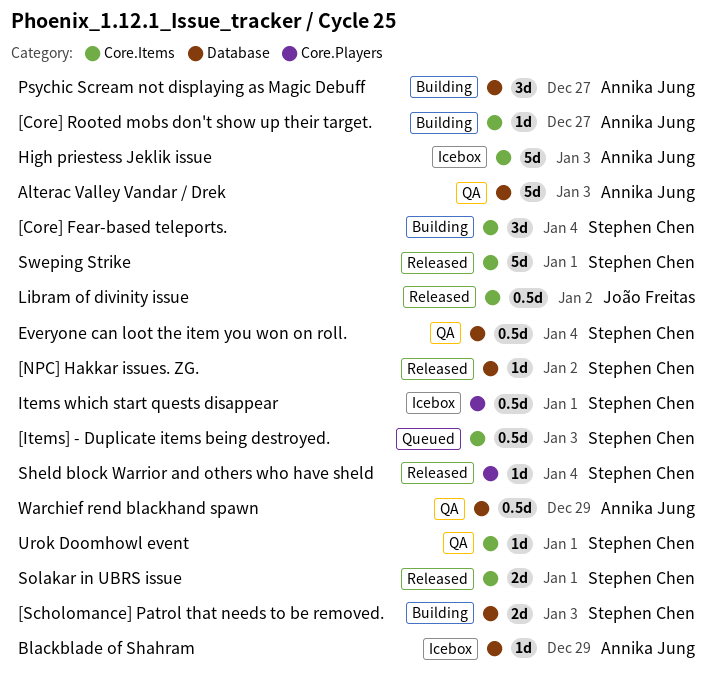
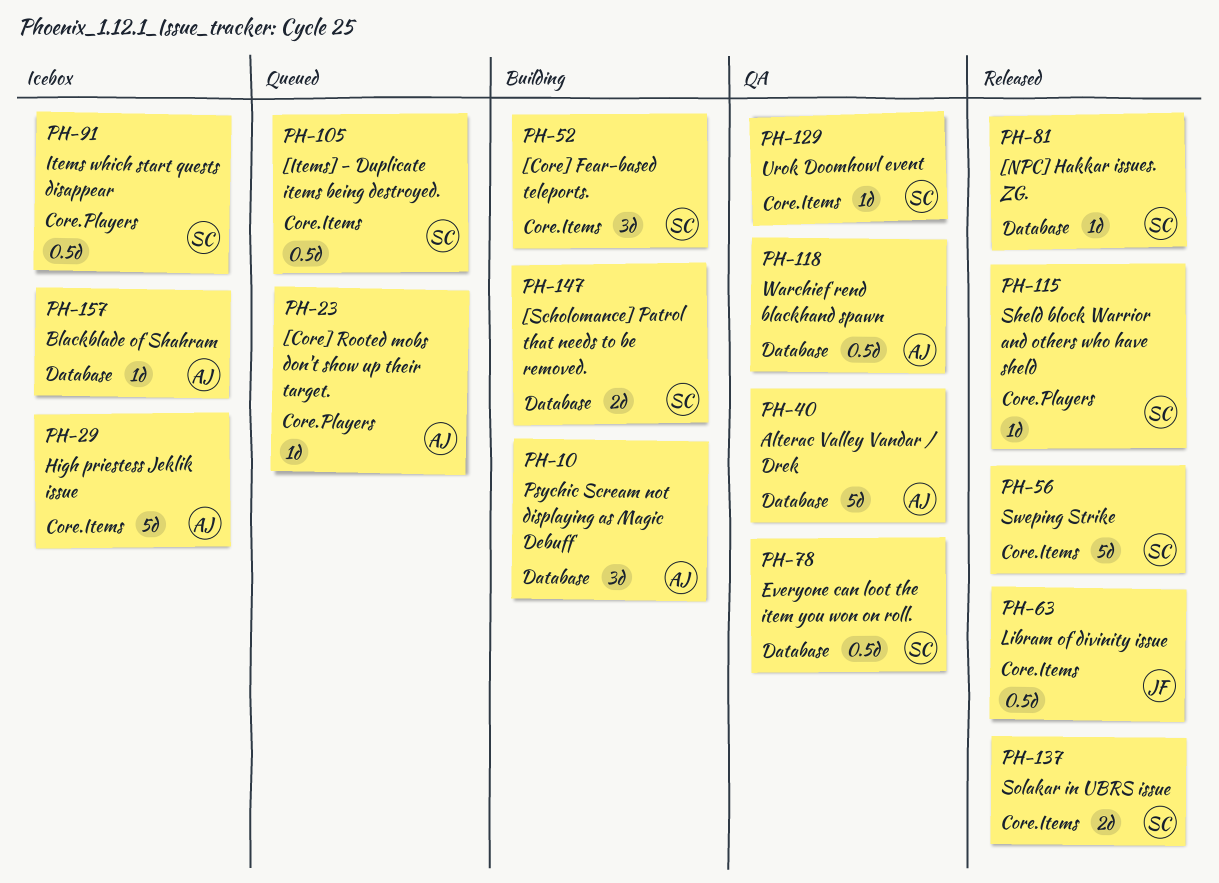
[Core] Rooted mobs don't show up their target., status: Building -> Queued
[Core] Rooted mobs don't show up their target., label: Core.Items -> Core.Players

